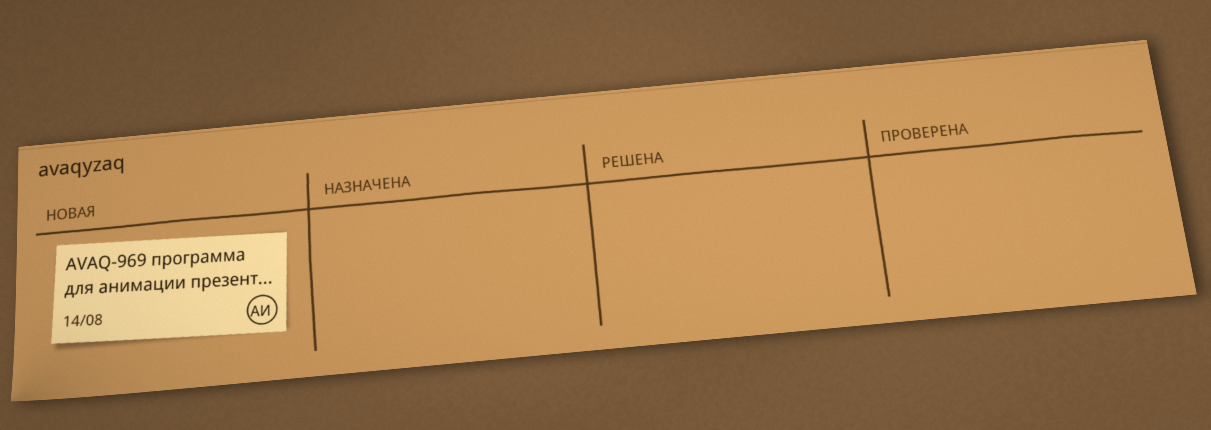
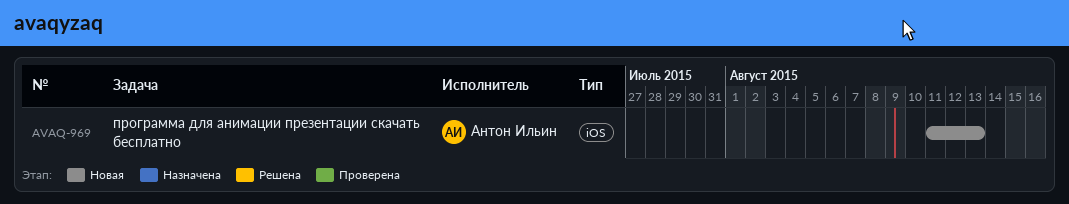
AVAQ-969, due: Aug 14 -> Aug 13

